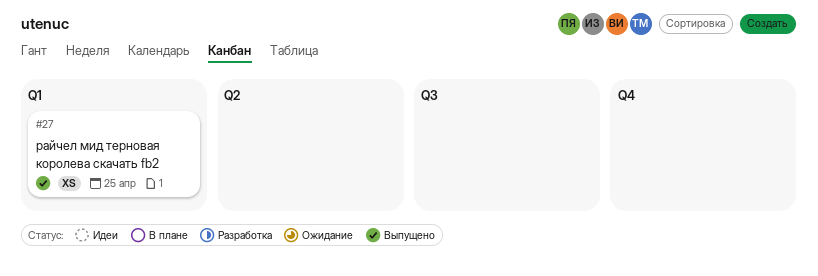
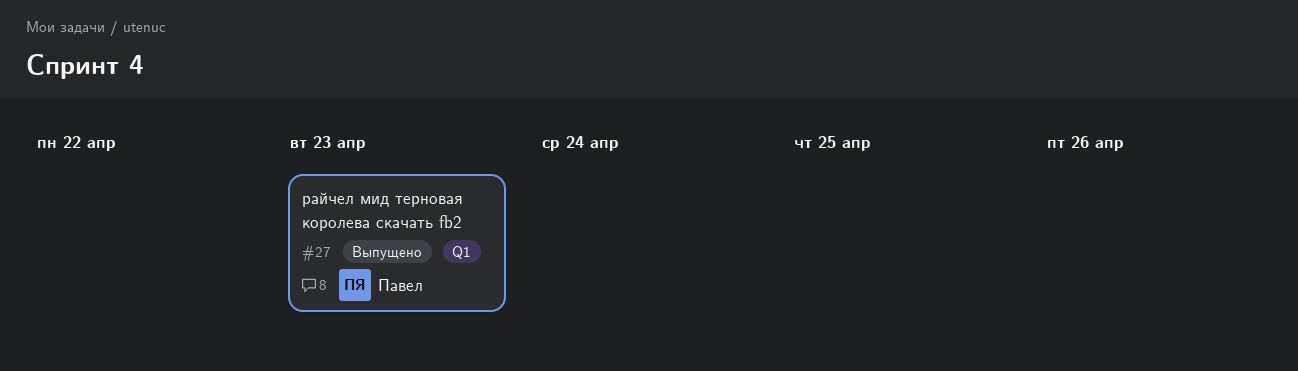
#27, due: Apr 25 -> Apr 23

